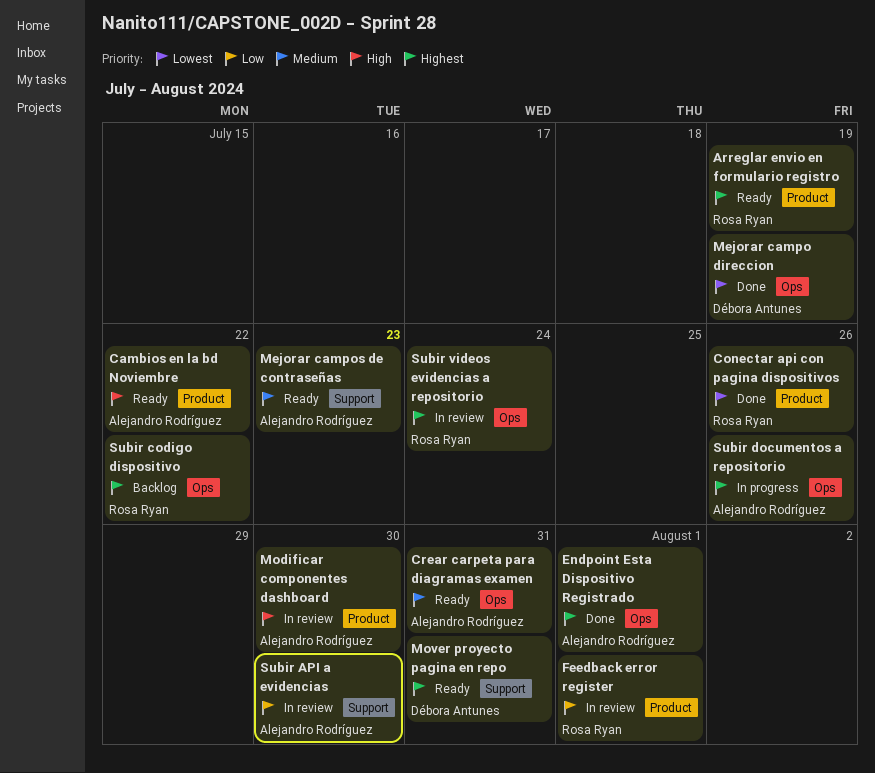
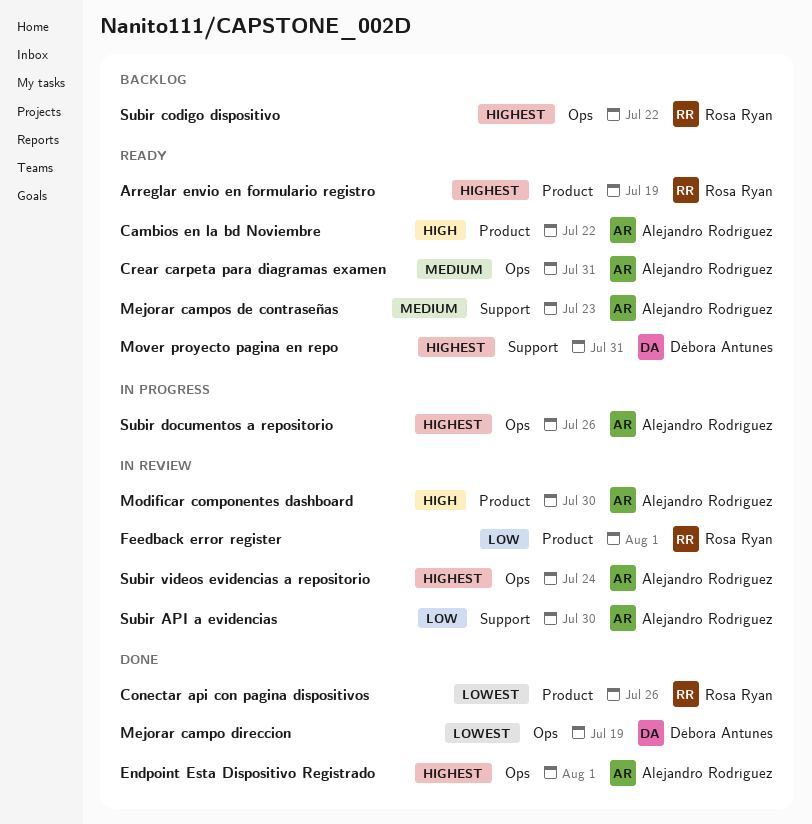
Subir videos evidencias a repositorio, owner: Rosa Ryan -> Alejandro Rodríguez

